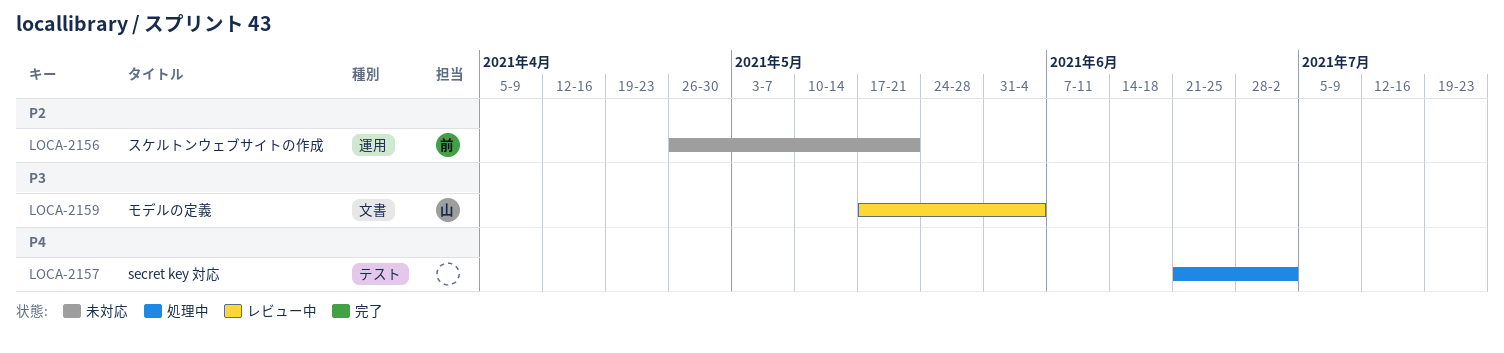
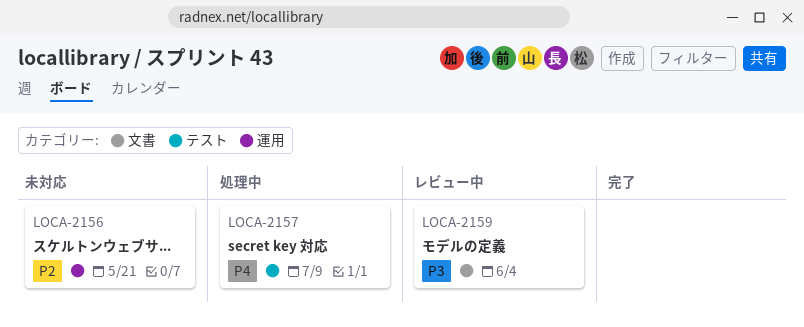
LOCA-2157, due: Jul 2 -> Jul 9

